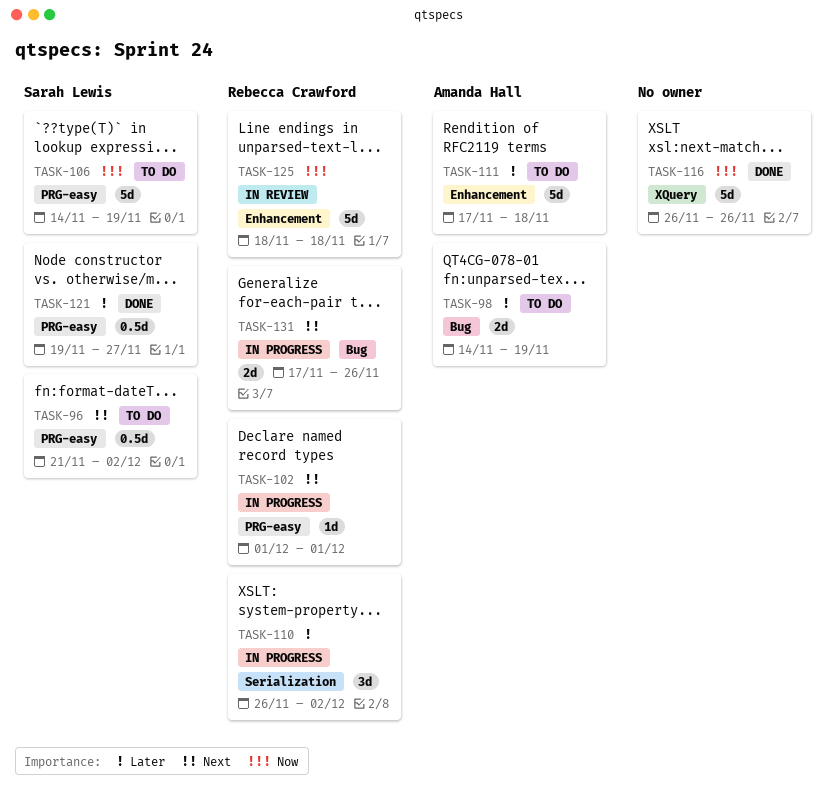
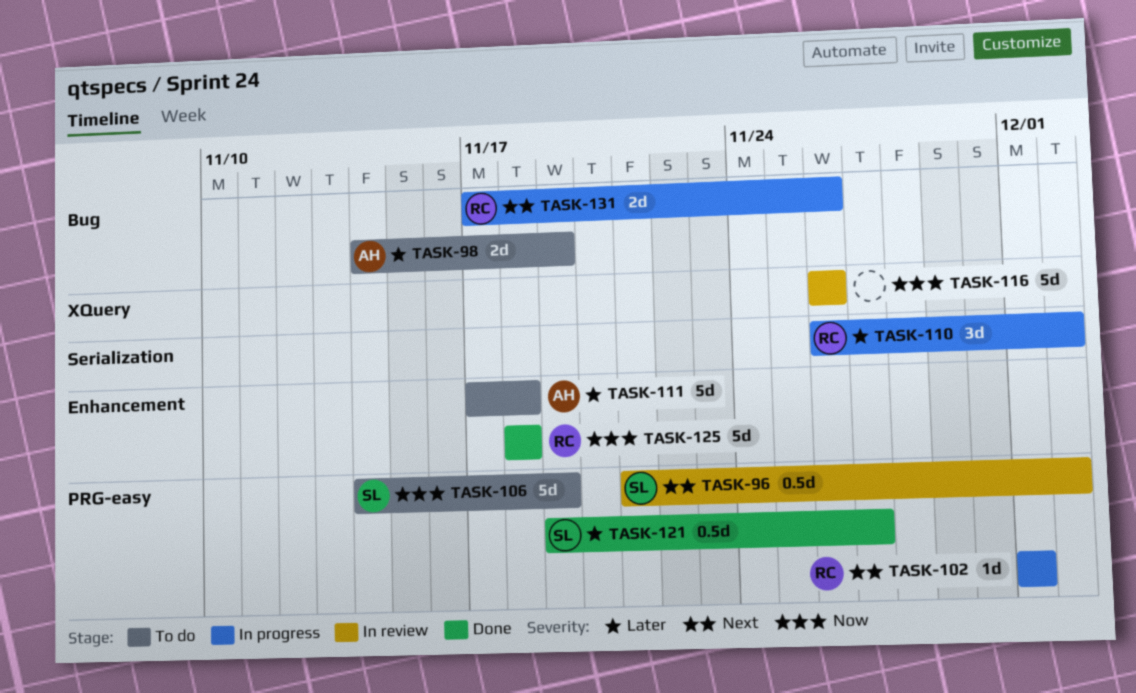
TASK-96, status: To do -> In review
TASK-116, status: Done -> In review
TASK-125, status: In review -> Done

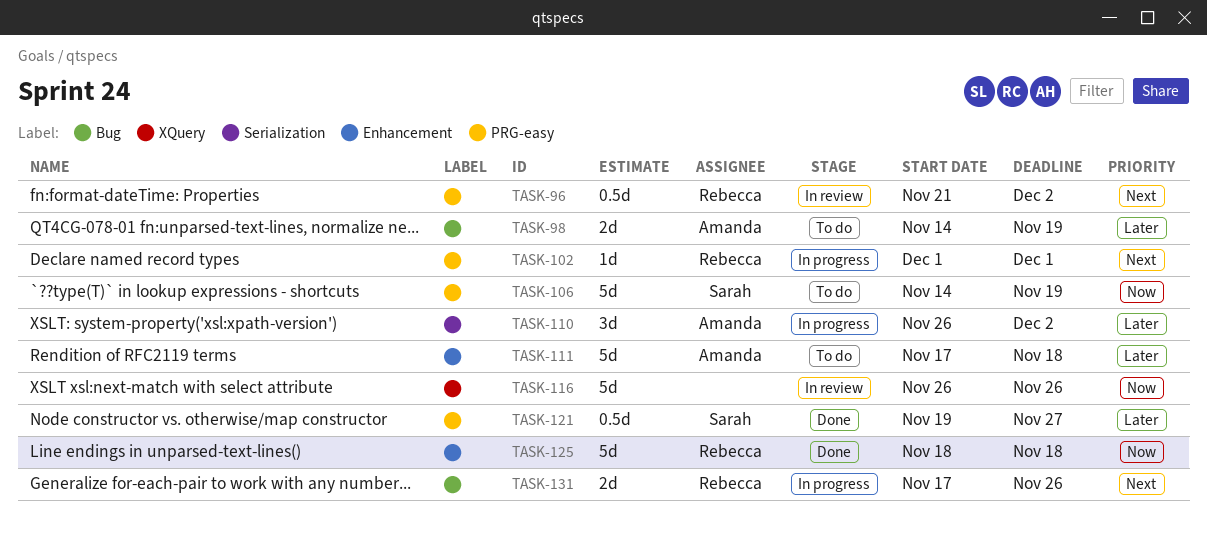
TASK-96, owner: Sarah -> Rebecca
TASK-110, owner: Rebecca -> Amanda

